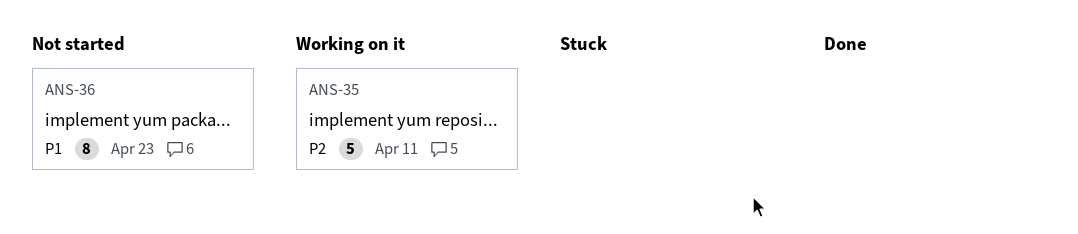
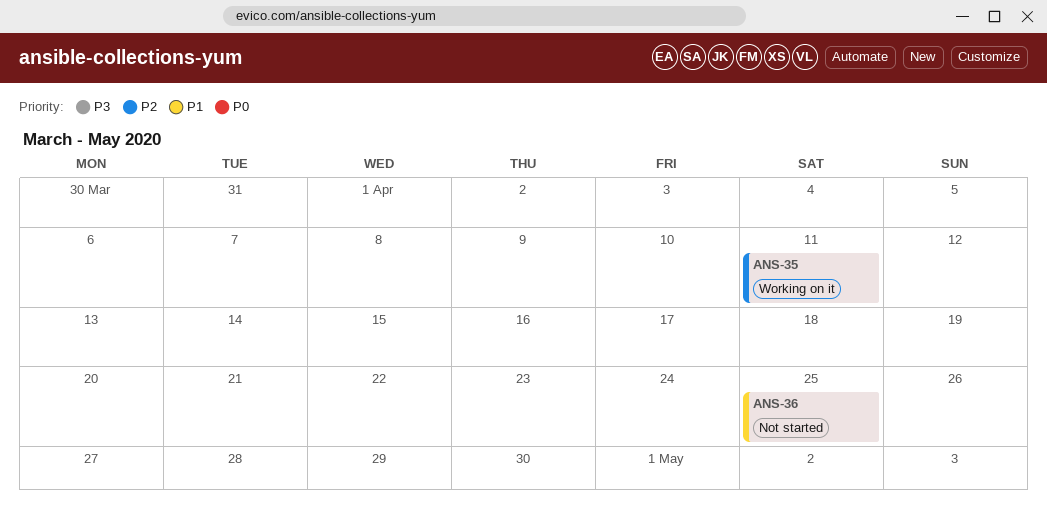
ANS-36, due: Apr 23 -> Apr 25

